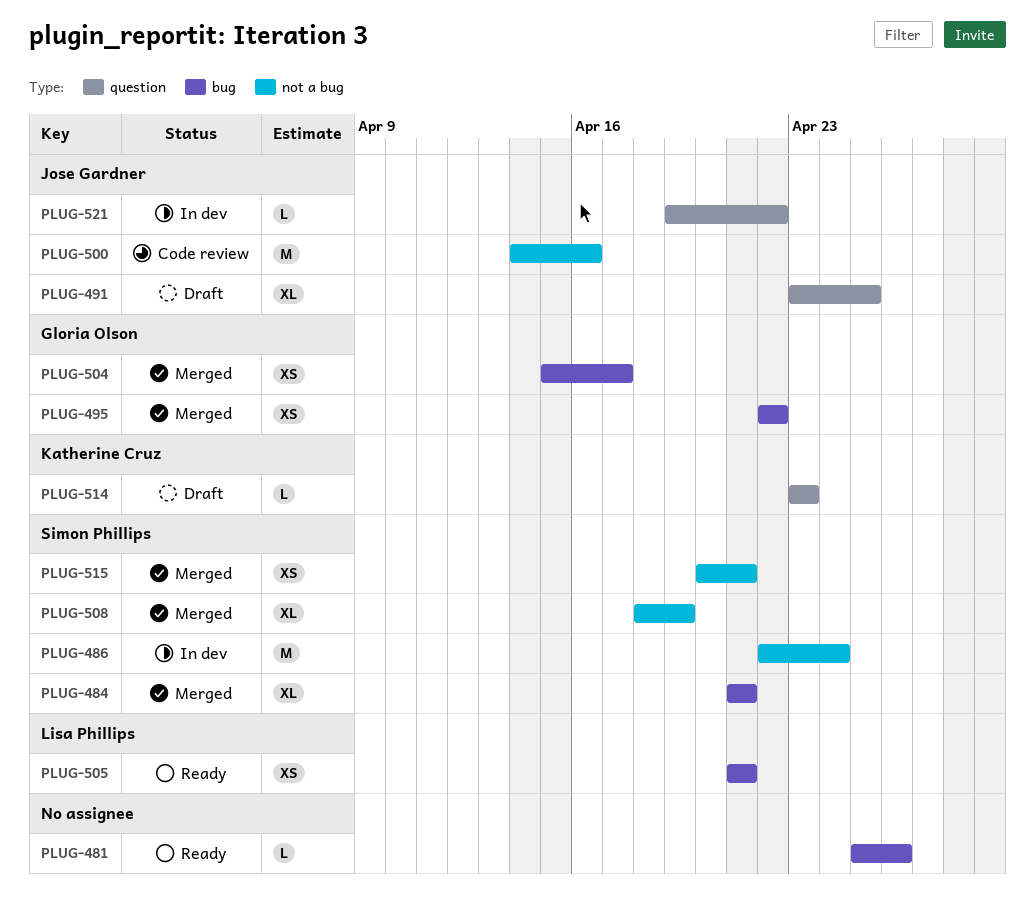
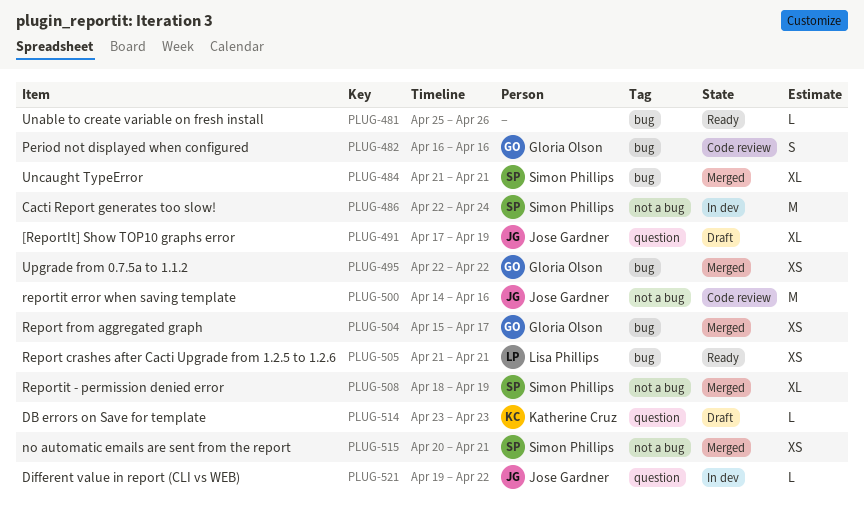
PLUG-482: none -> present
PLUG-491, start: Apr 23 -> Apr 17
PLUG-491, due: Apr 25 -> Apr 19

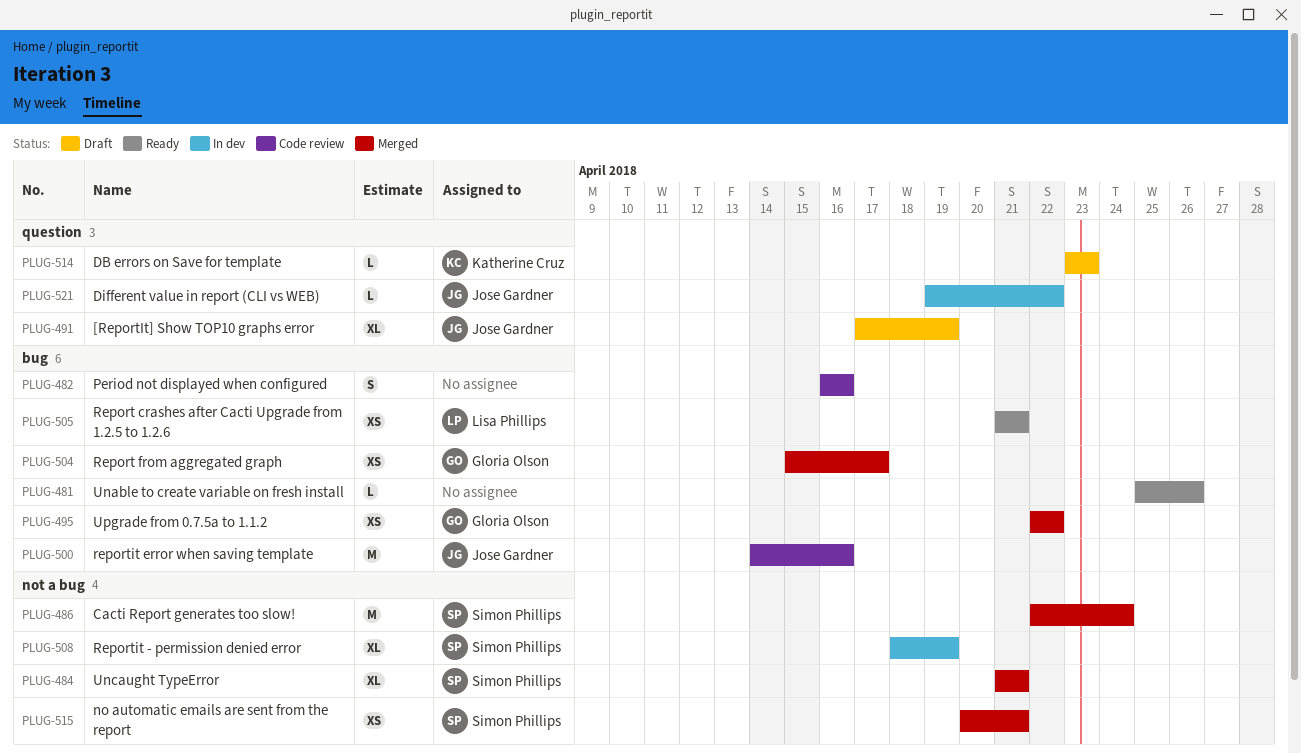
PLUG-482, owner: Gloria Olson -> none
PLUG-484, label: bug -> not a bug
PLUG-486, status: In dev -> Merged
PLUG-500, label: not a bug -> bug
PLUG-508, status: Merged -> In dev

